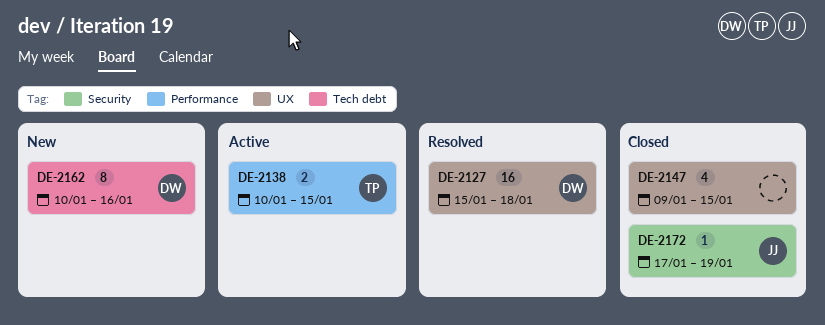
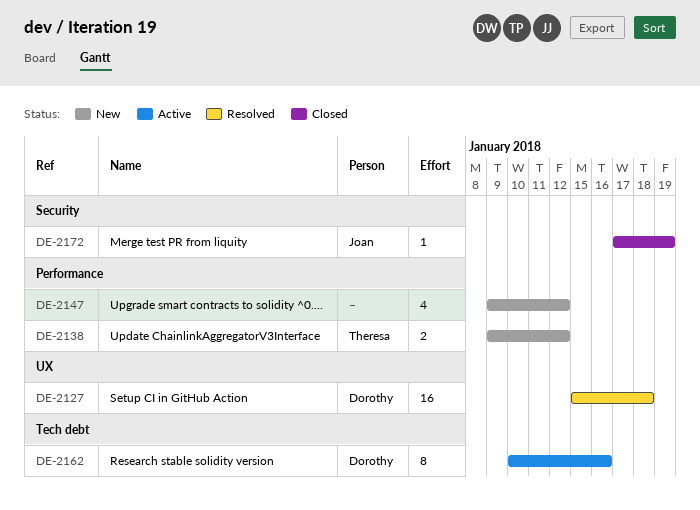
DE-2138, status: Active -> New
DE-2138, start: Jan 10 -> Jan 9
DE-2138, due: Jan 15 -> Jan 12
DE-2147, status: Closed -> New
DE-2147, label: UX -> Performance
DE-2147, due: Jan 15 -> Jan 12
DE-2162, status: New -> Active

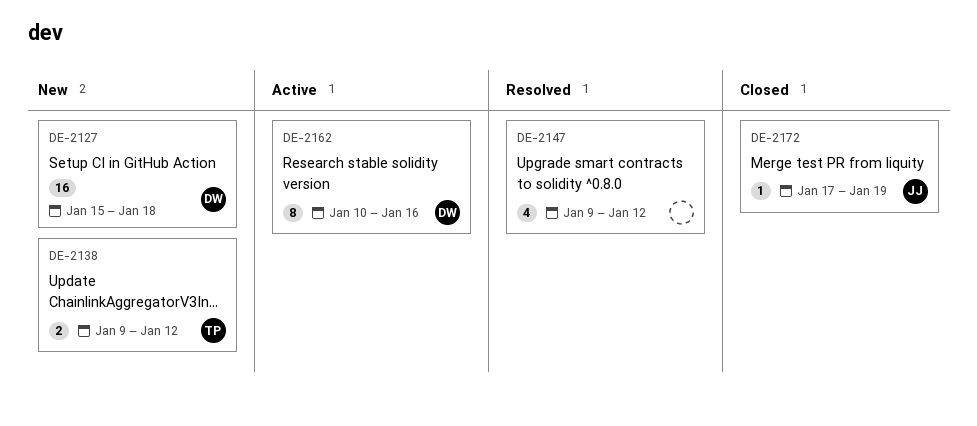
DE-2127, status: Resolved -> New
DE-2147, status: New -> Resolved

